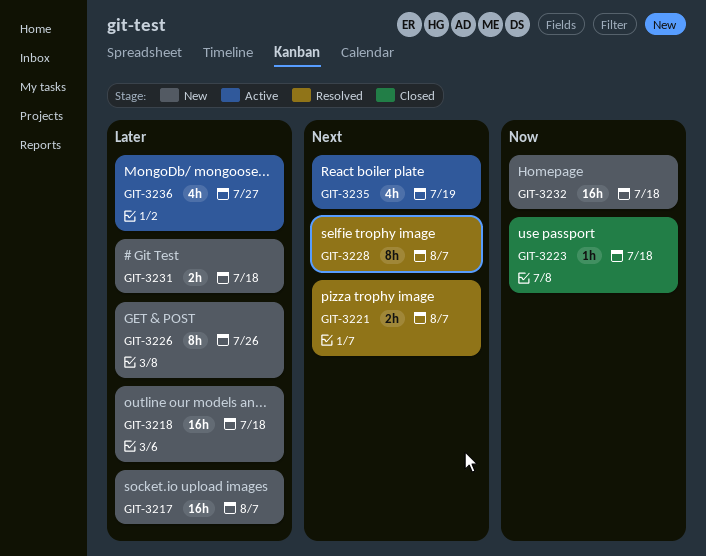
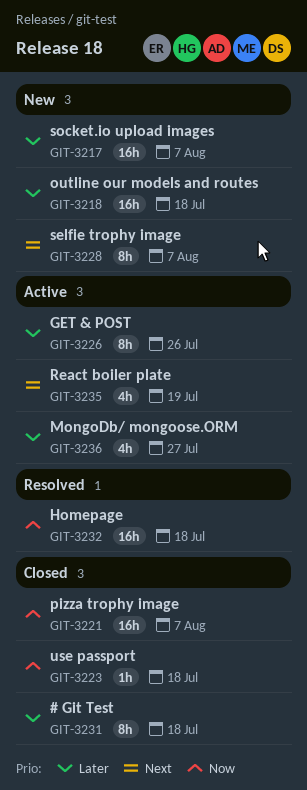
GIT-3221, status: Resolved -> Closed
GIT-3221, priority: Next -> Now
GIT-3221, estimate: 2h -> 16h
GIT-3226, status: New -> Active
GIT-3228, status: Resolved -> New
GIT-3231, status: New -> Closed
GIT-3231, estimate: 2h -> 8h
GIT-3232, status: New -> Resolved

